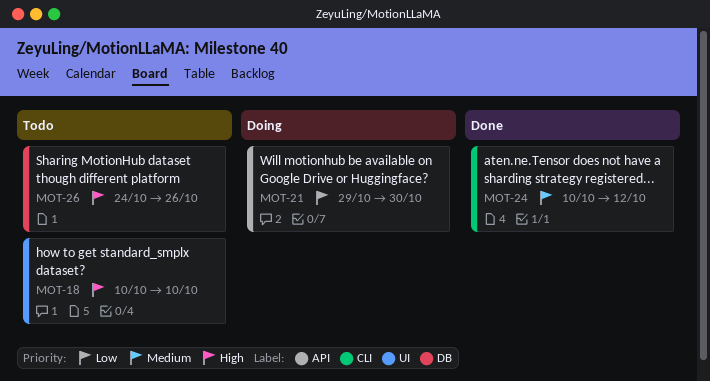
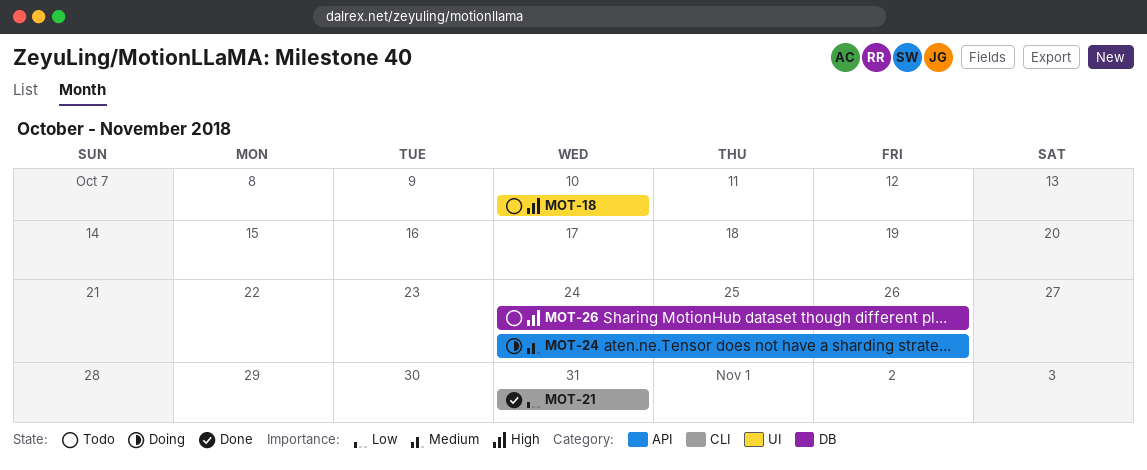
MOT-21, status: Doing -> Done
MOT-21, label: API -> CLI
MOT-21, start: Oct 29 -> Oct 31
MOT-21, due: Oct 30 -> Oct 31
MOT-24, status: Done -> Doing
MOT-24, label: CLI -> API
MOT-24, start: Oct 10 -> Oct 24
MOT-24, due: Oct 12 -> Oct 26

